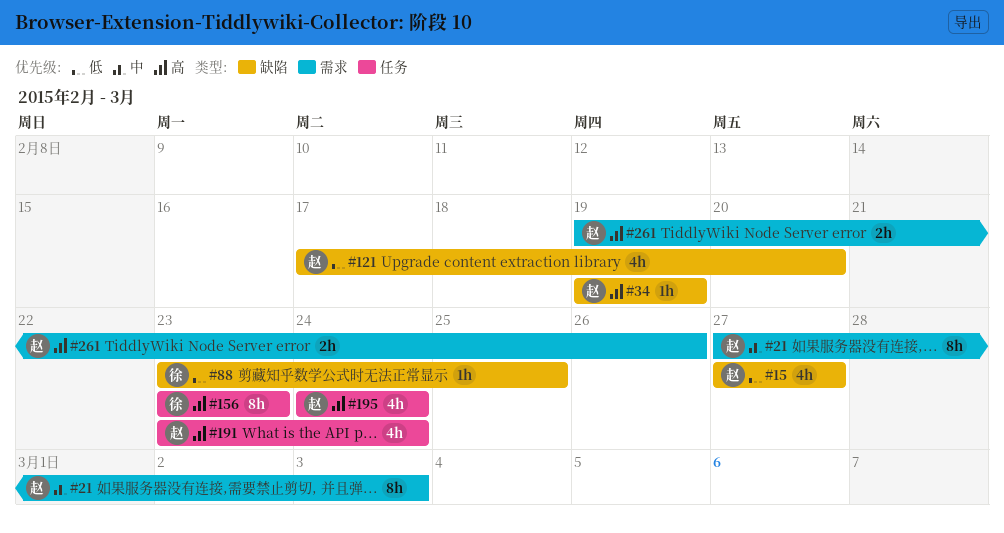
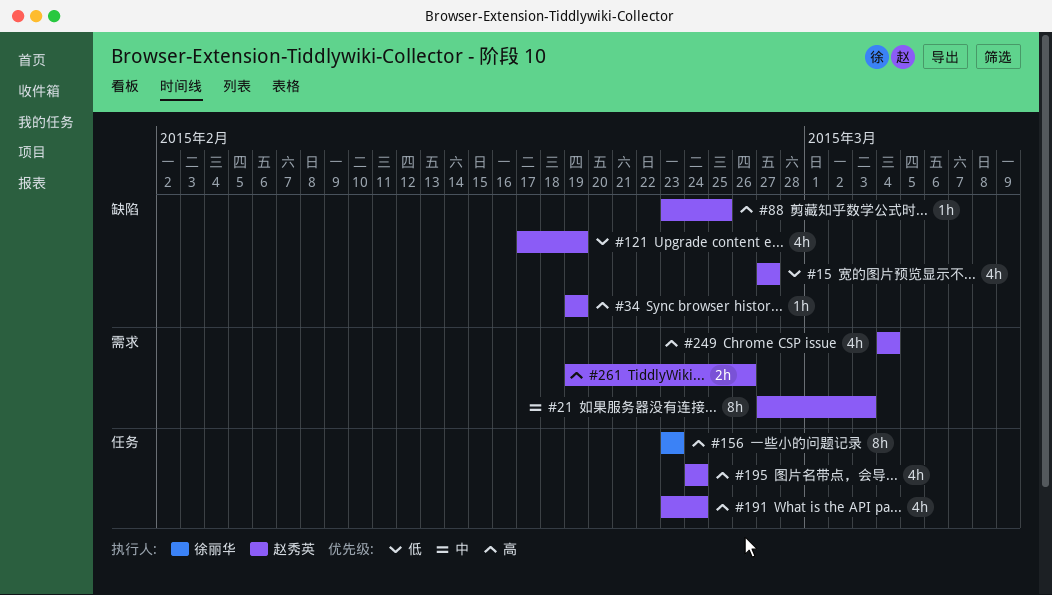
#88, owner: 徐丽华 -> 赵秀英
#88, priority: 低 -> 高
#121, due: Feb 20 -> Feb 19
#249: none -> present

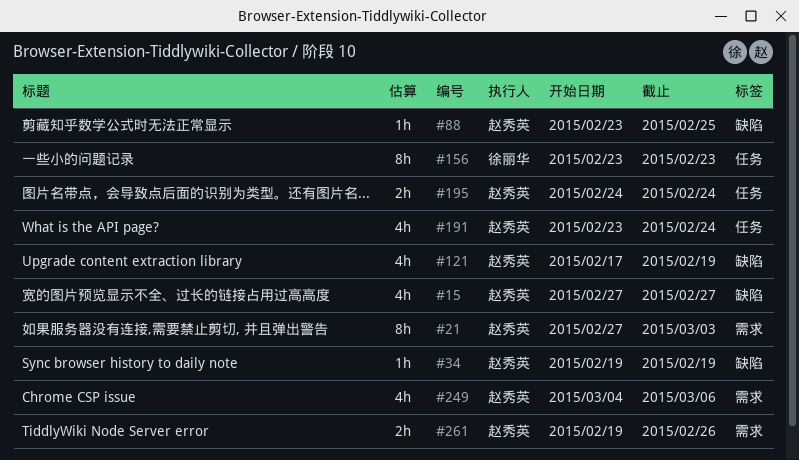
#195, estimate: 4h -> 2h
#249, due: Mar 4 -> Mar 6

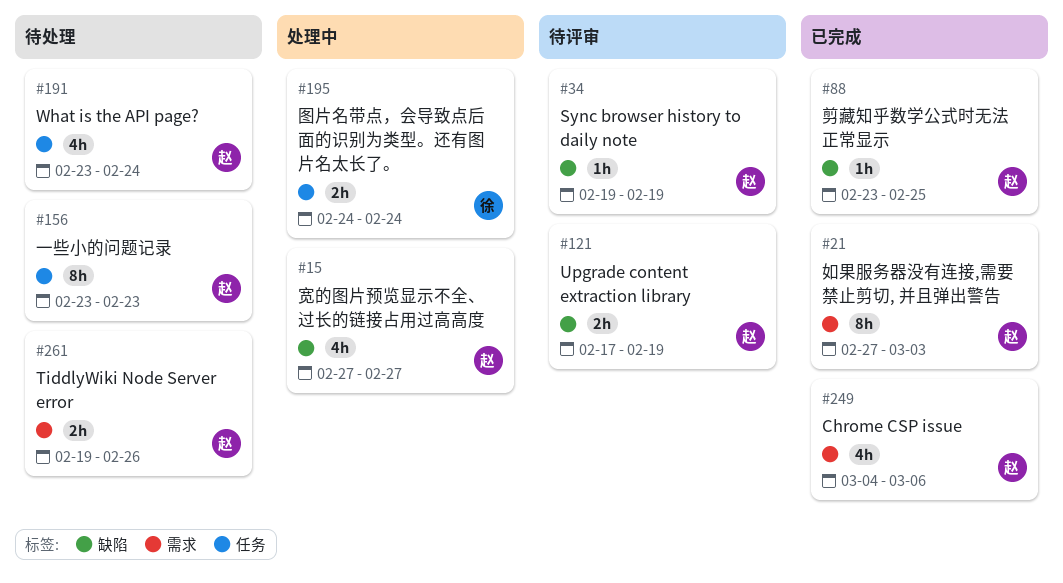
#121, estimate: 4h -> 2h
#156, owner: 徐丽华 -> 赵秀英
#195, owner: 赵秀英 -> 徐丽华

